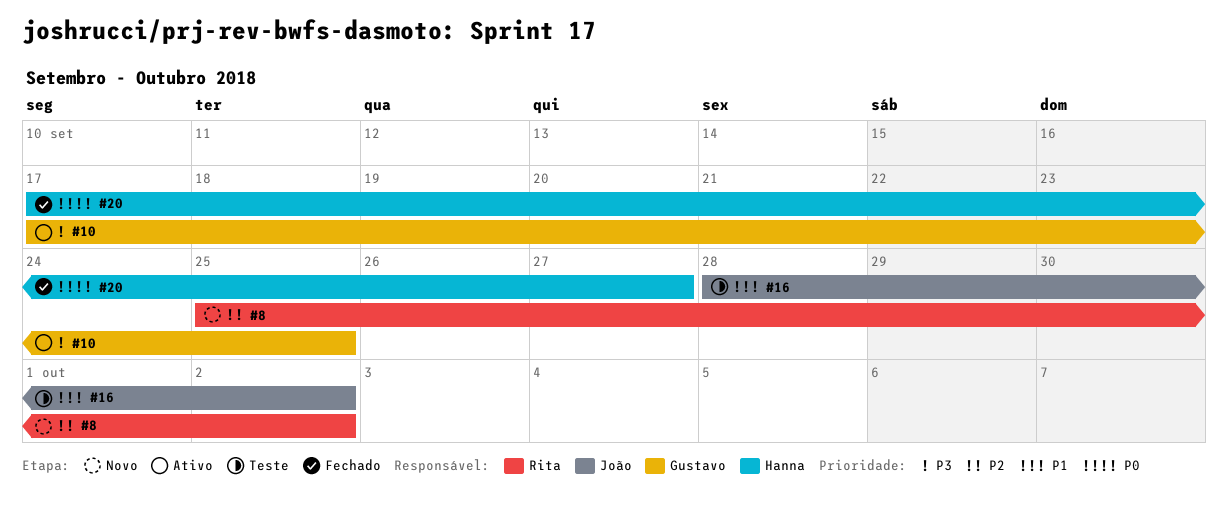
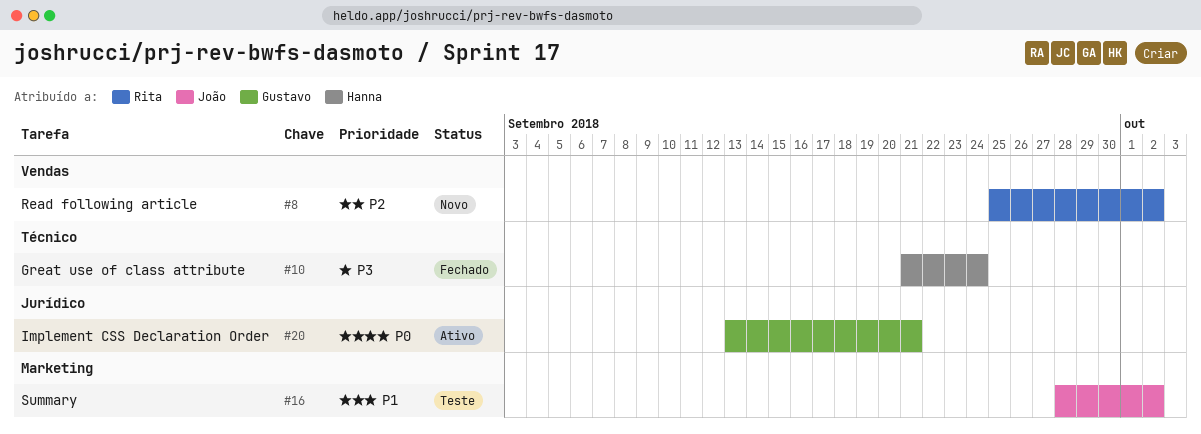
#10, status: Ativo -> Fechado
#10, owner: Gustavo -> Hanna
#10, start: Sep 17 -> Sep 21
#10, due: Sep 25 -> Sep 24
#20, status: Fechado -> Ativo
#20, owner: Hanna -> Gustavo
#20, start: Sep 17 -> Sep 13
#20, due: Sep 27 -> Sep 21

